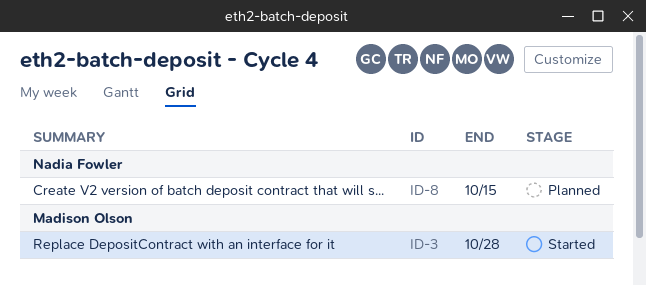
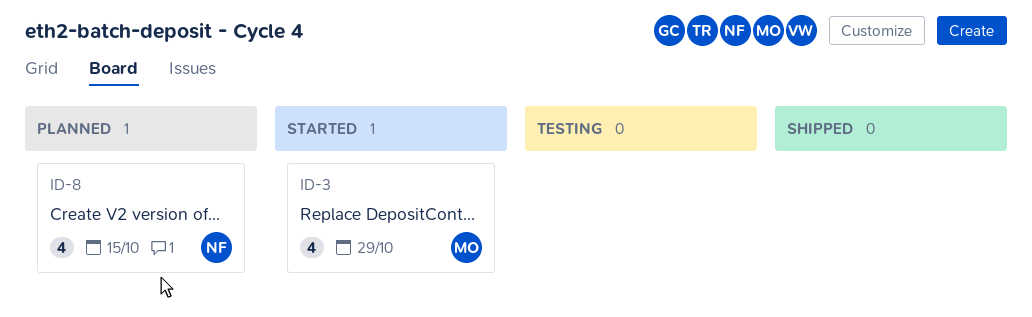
ID-3, due: Oct 28 -> Oct 29

